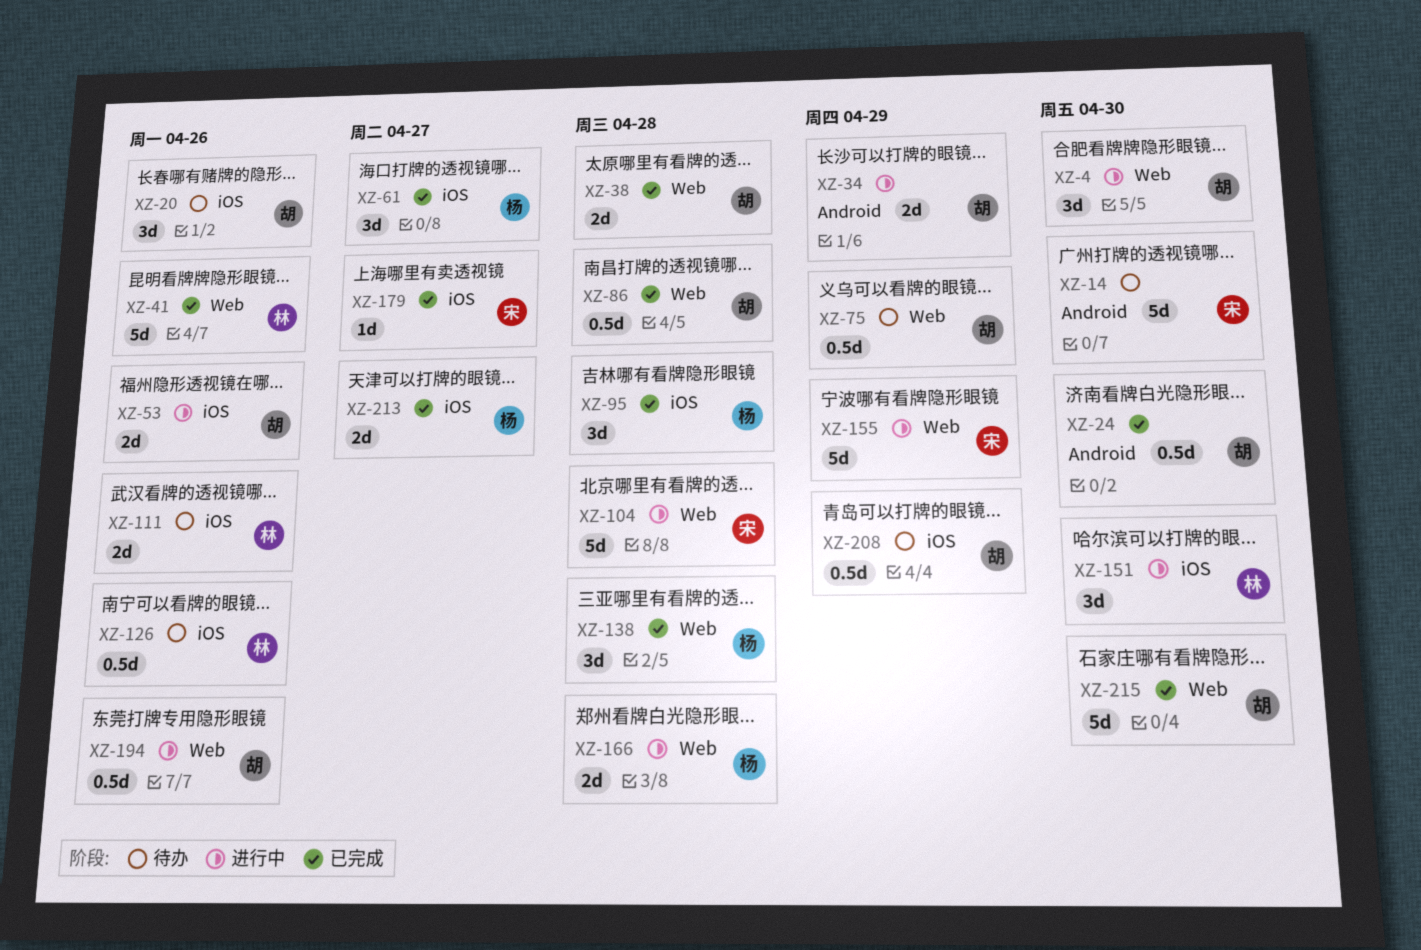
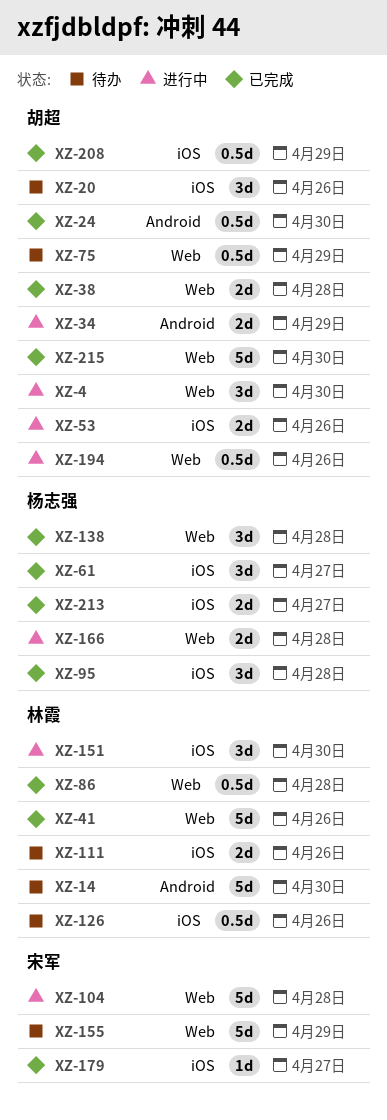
XZ-14, owner: 宋军 -> 林霞
XZ-86, owner: 胡超 -> 林霞
XZ-155, status: 进行中 -> 待办
XZ-208, status: 待办 -> 已完成

